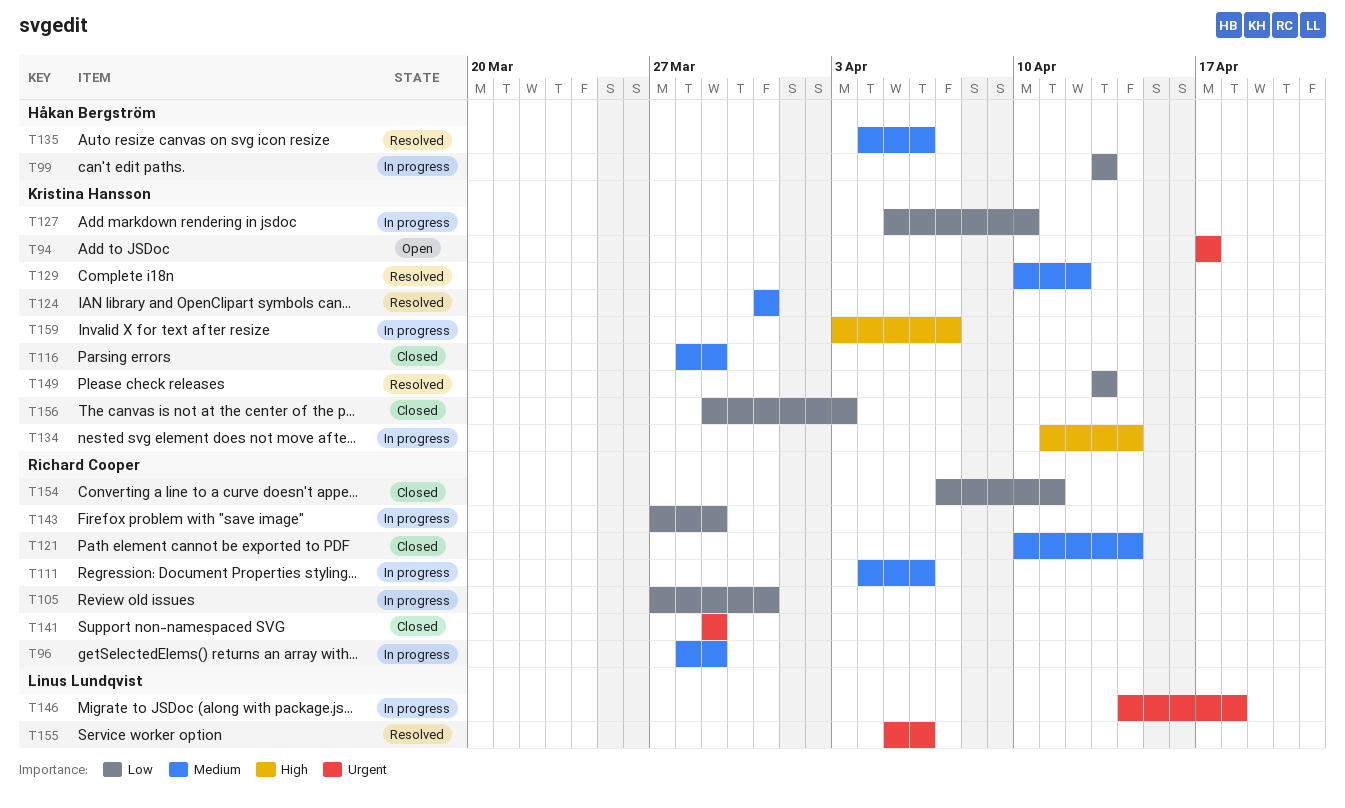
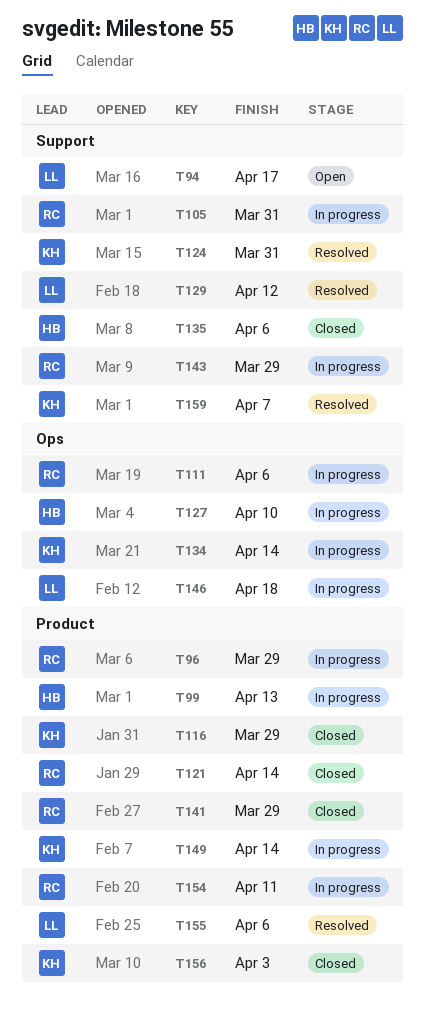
T94, owner: Kristina Hansson -> Linus Lundqvist
T127, owner: Kristina Hansson -> Håkan Bergström
T129, owner: Kristina Hansson -> Linus Lundqvist
T135, status: Resolved -> Closed
T149, status: Resolved -> In progress
T149, due: Apr 13 -> Apr 14
T154, status: Closed -> In progress
T159, status: In progress -> Resolved

